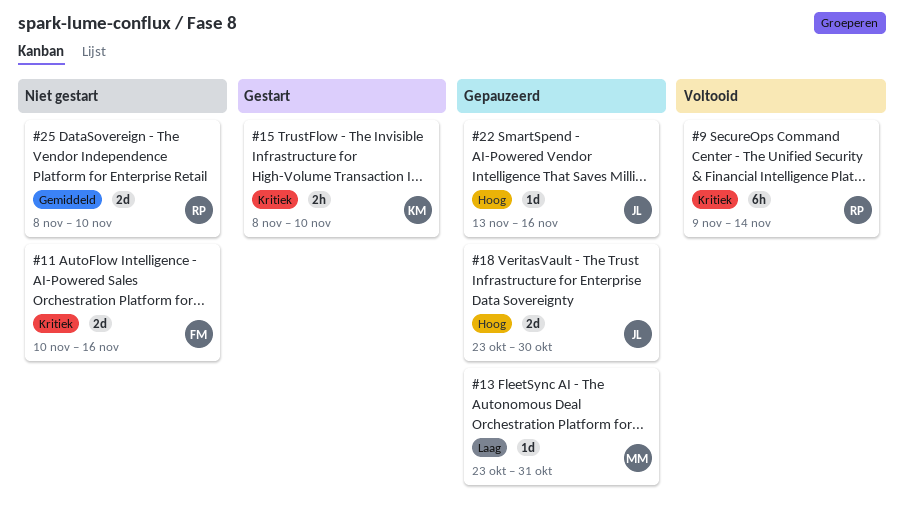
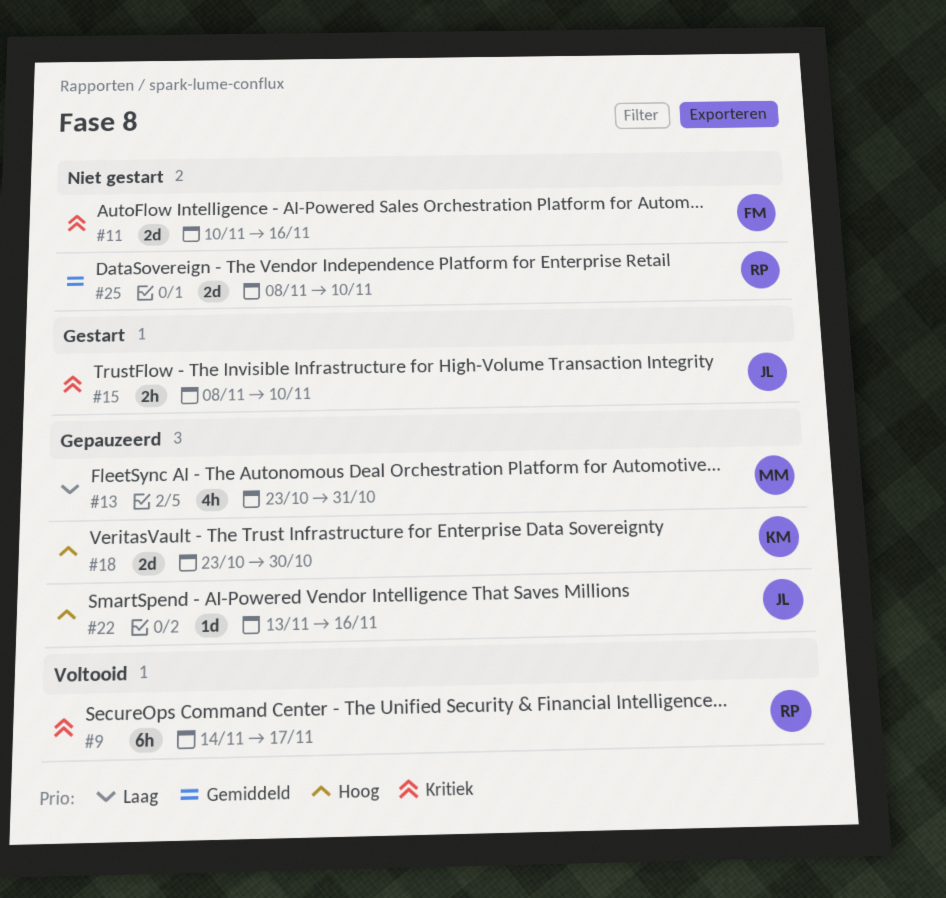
#9, start: Nov 9 -> Nov 14
#9, due: Nov 14 -> Nov 17
#13, estimate: 1d -> 4h
#15, owner: KM -> JL
#18, owner: JL -> KM

